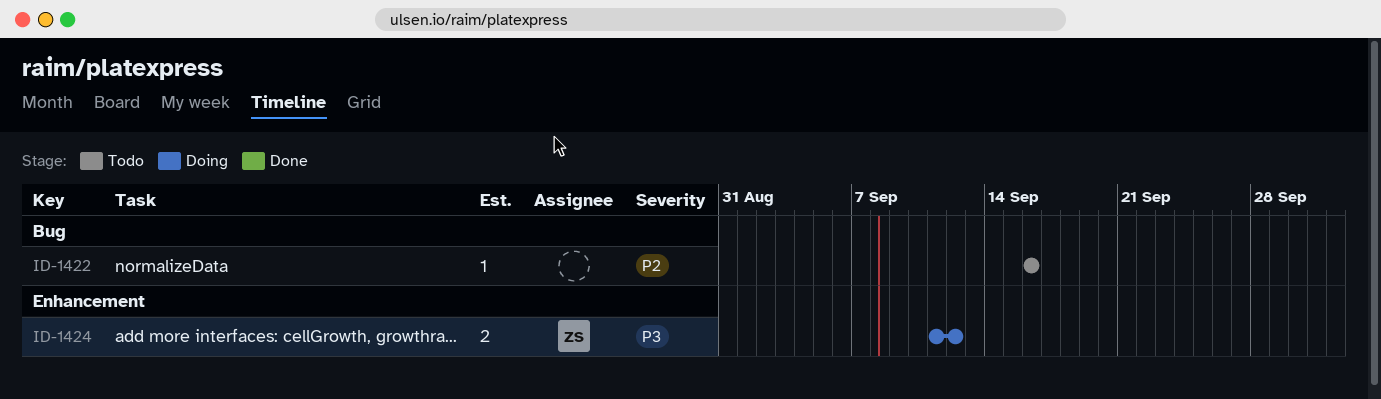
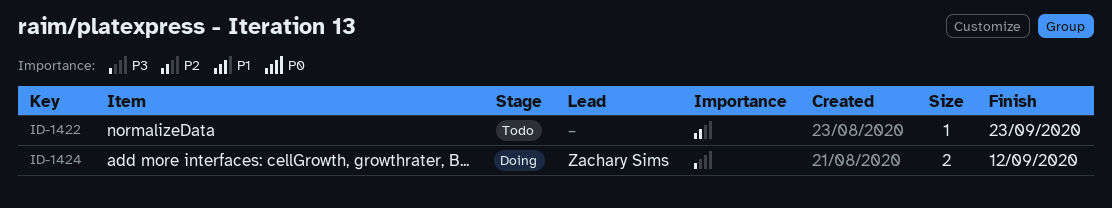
ID-1422, due: Sep 16 -> Sep 23

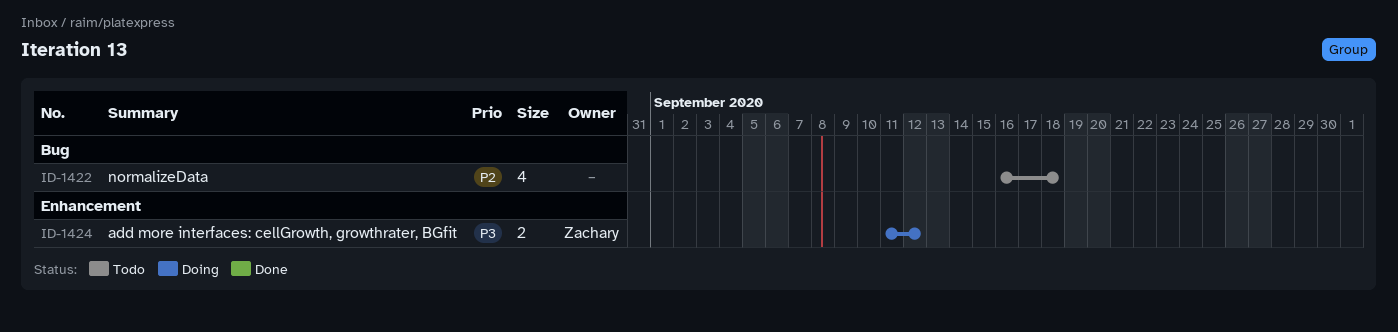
ID-1422, estimate: 1 -> 4
ID-1422, due: Sep 23 -> Sep 18

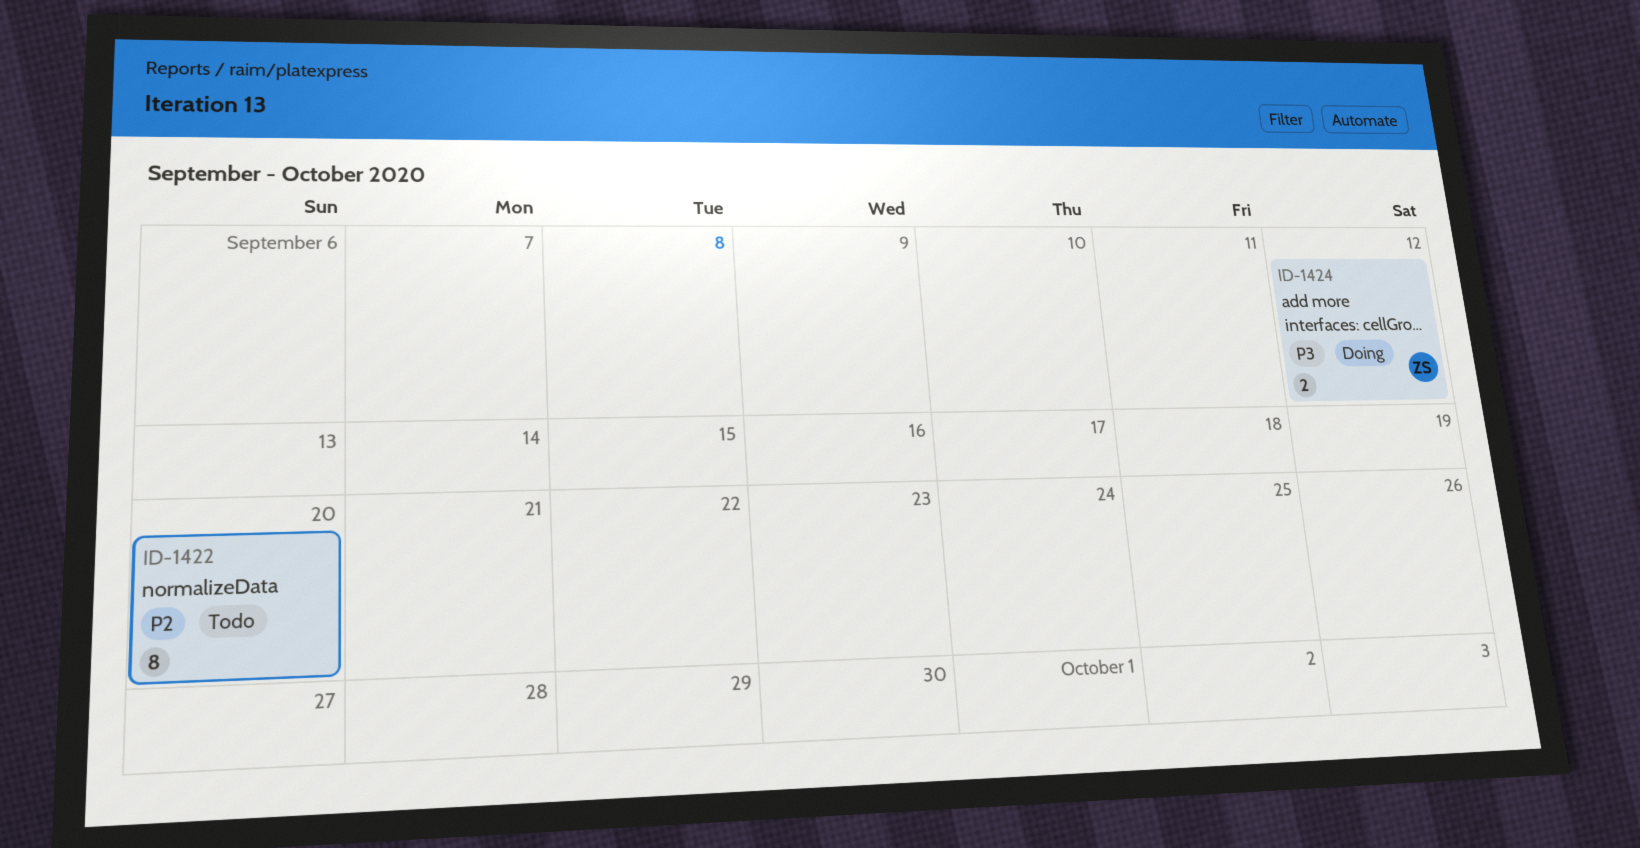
ID-1422, estimate: 4 -> 8
ID-1422, due: Sep 18 -> Sep 20

